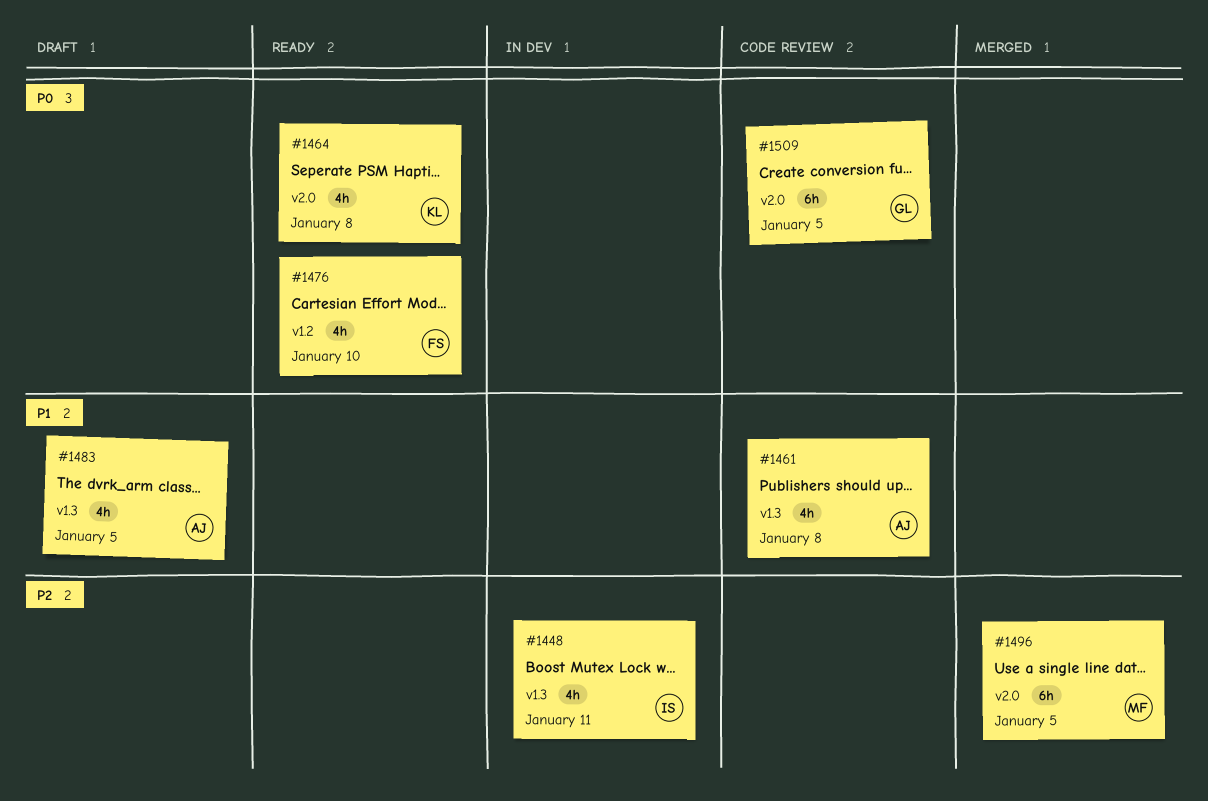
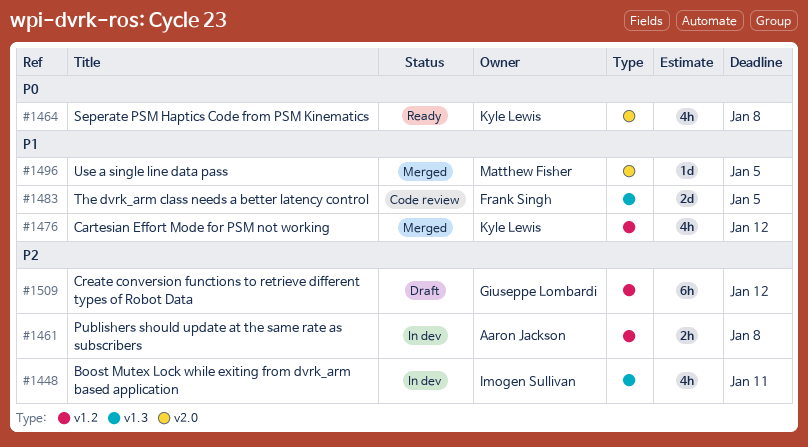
#1461, status: Code review -> In dev
#1461, priority: P1 -> P2
#1461, label: v1.3 -> v1.2
#1461, estimate: 4h -> 2h
#1476, status: Ready -> Merged
#1476, owner: Frank Singh -> Kyle Lewis
#1476, priority: P0 -> P1
#1476, due: Jan 10 -> Jan 12
#1483, status: Draft -> Code review
#1483, owner: Aaron Jackson -> Frank Singh
#1483, estimate: 4h -> 2d
#1496, priority: P2 -> P1
#1496, estimate: 6h -> 1d
#1509, status: Code review -> Draft
#1509, priority: P0 -> P2
#1509, label: v2.0 -> v1.2
#1509, due: Jan 5 -> Jan 12

